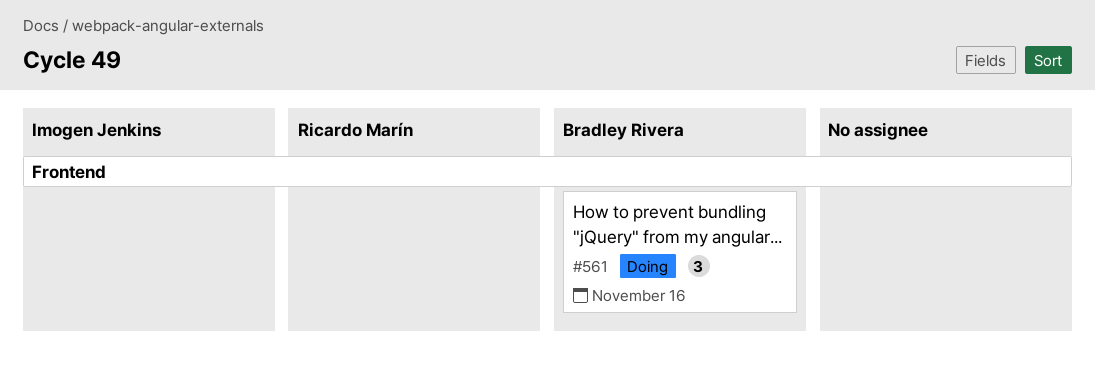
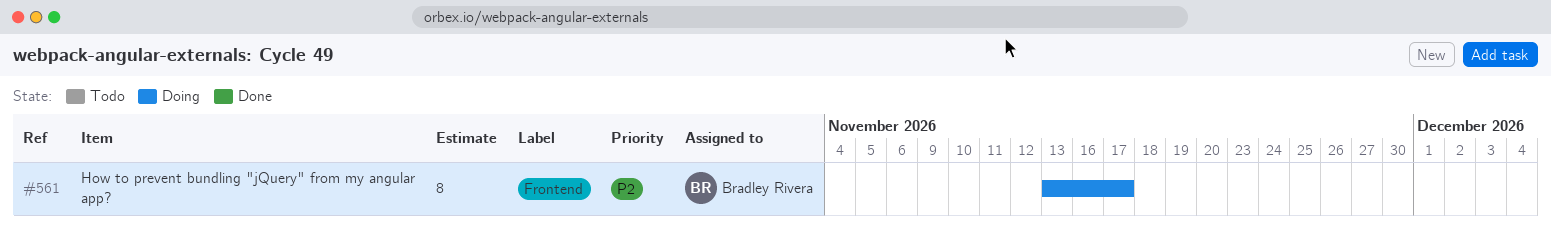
#561, estimate: 3 -> 8
#561, due: Nov 16 -> Nov 17

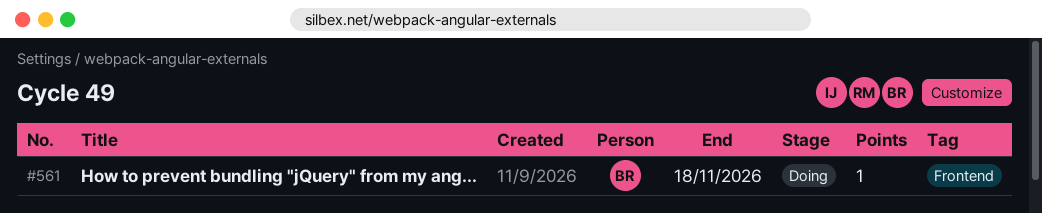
#561, estimate: 8 -> 1
#561, due: Nov 17 -> Nov 18

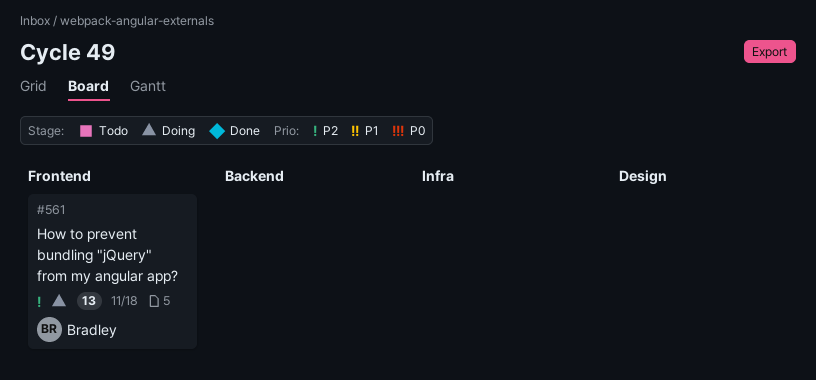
#561, estimate: 1 -> 13

